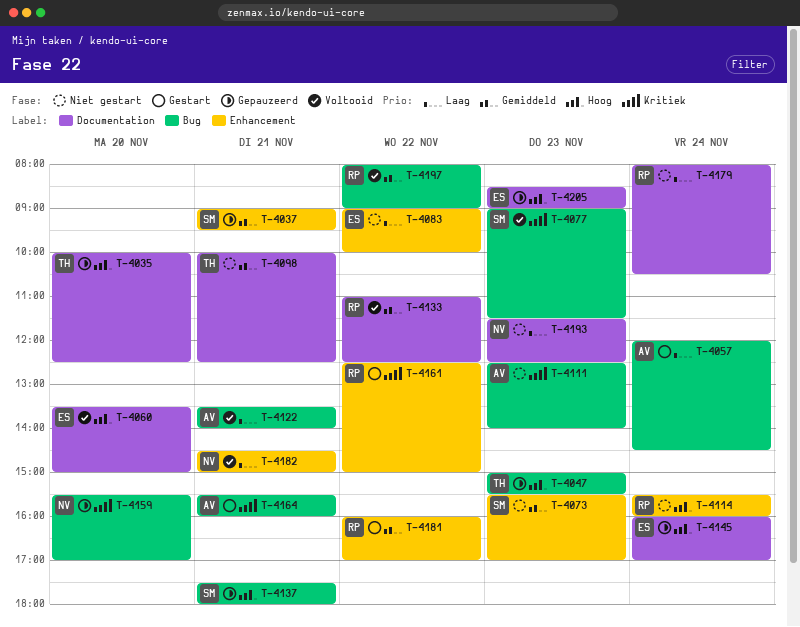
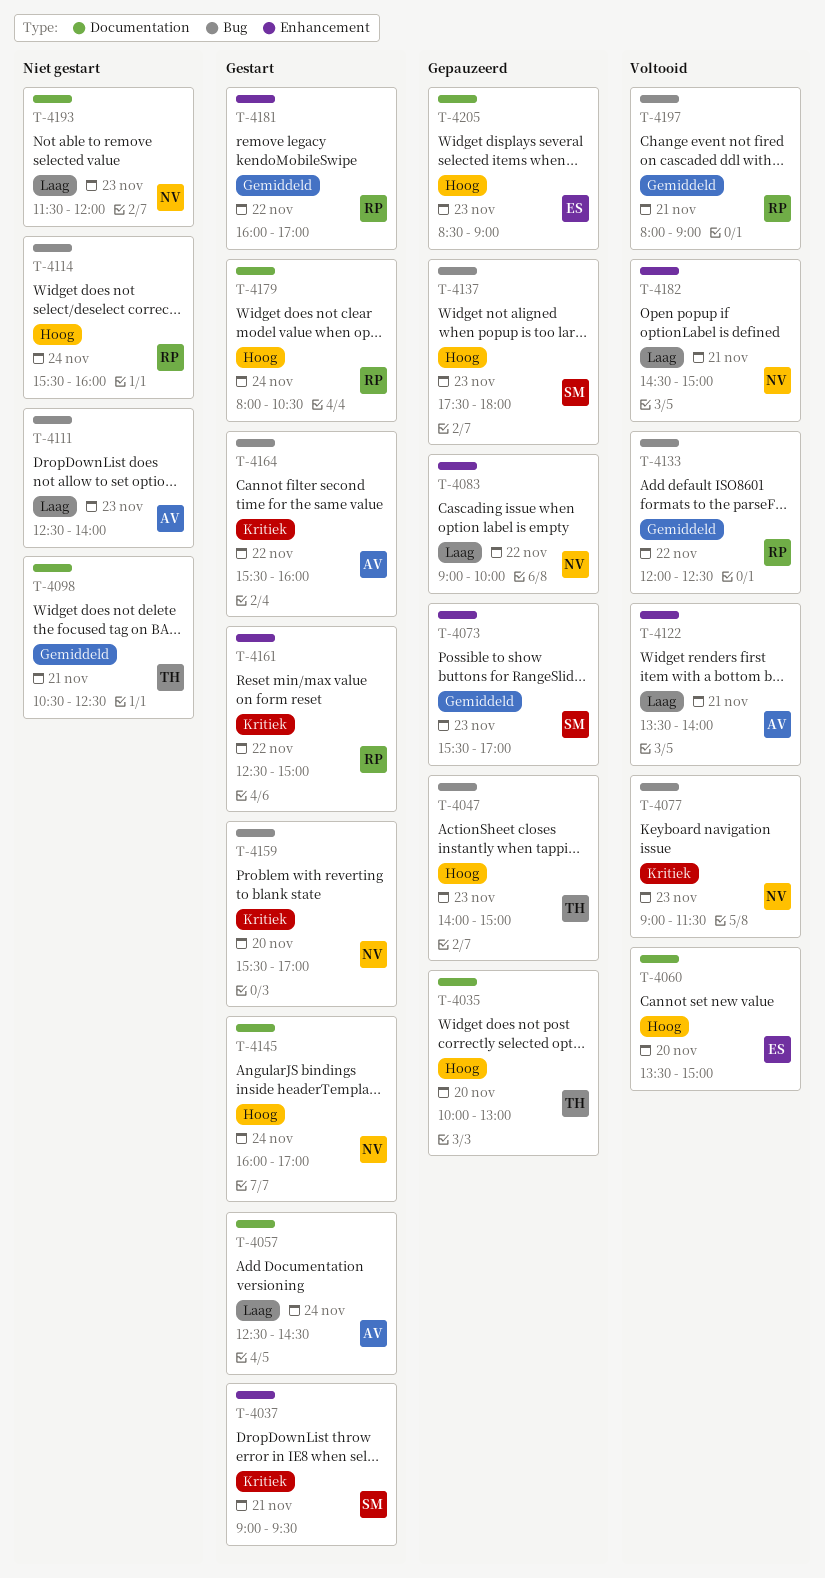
T-4035, ends: 12:30 -> 13:00
T-4037, status: Gepauzeerd -> Gestart
T-4037, priority: Gemiddeld -> Kritiek
T-4047, begins: 15:00 -> 14:00
T-4047, ends: 15:30 -> 15:00
T-4057, label: Bug -> Documentation
T-4057, begins: 12:00 -> 12:30
T-4073, status: Niet gestart -> Gepauzeerd
T-4077, owner: SM -> NV
T-4083, status: Niet gestart -> Gepauzeerd
T-4083, owner: ES -> NV
T-4098, begins: 10:00 -> 10:30
T-4111, priority: Kritiek -> Laag
T-4114, label: Enhancement -> Bug
T-4122, label: Bug -> Enhancement
T-4133, label: Documentation -> Bug
T-4133, begins: 11:00 -> 12:00
T-4137, day: Nov 21 -> Nov 23
T-4145, status: Gepauzeerd -> Gestart
T-4145, owner: ES -> NV
T-4159, status: Gepauzeerd -> Gestart
T-4164, day: Nov 21 -> Nov 22
T-4179, status: Niet gestart -> Gestart
T-4179, priority: Laag -> Hoog
T-4193, ends: 12:30 -> 12:00
T-4197, day: Nov 22 -> Nov 21

